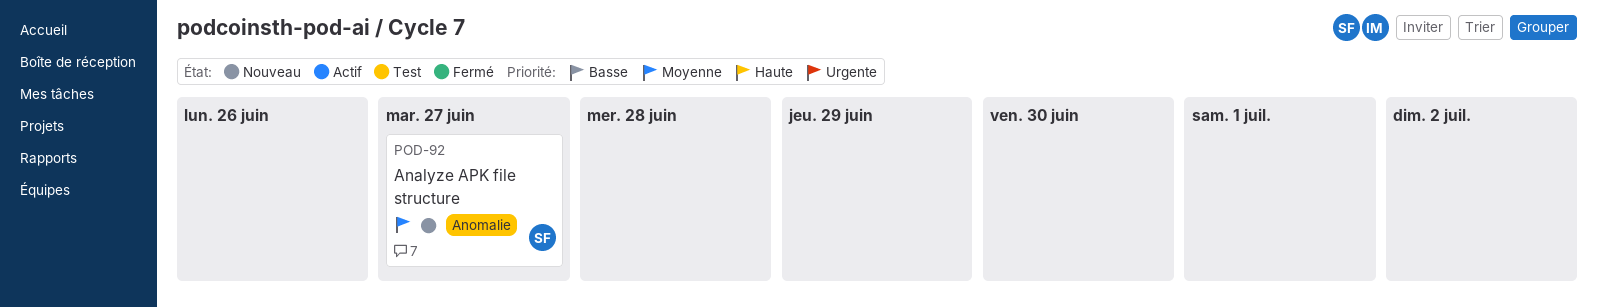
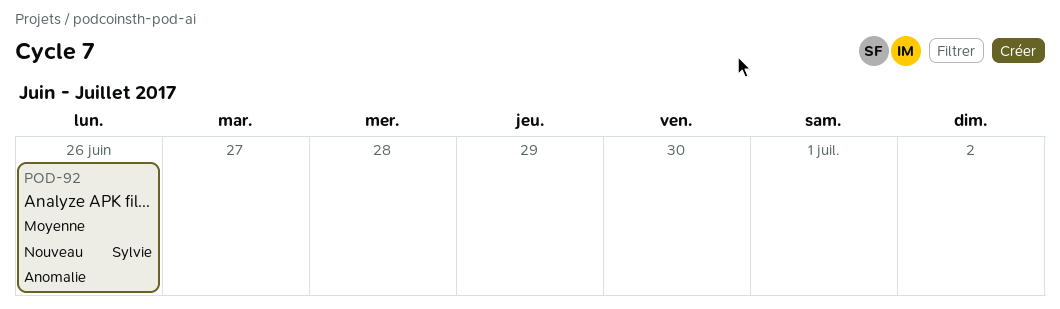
POD-92, due: Jun 27 -> Jun 26

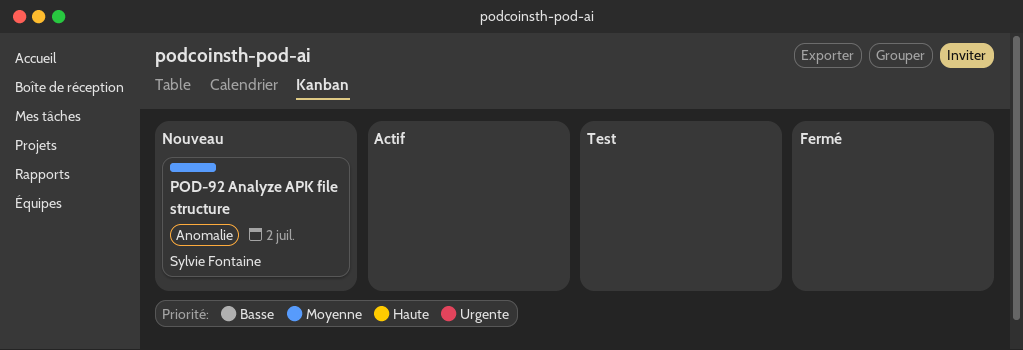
POD-92, due: Jun 26 -> Jul 2

